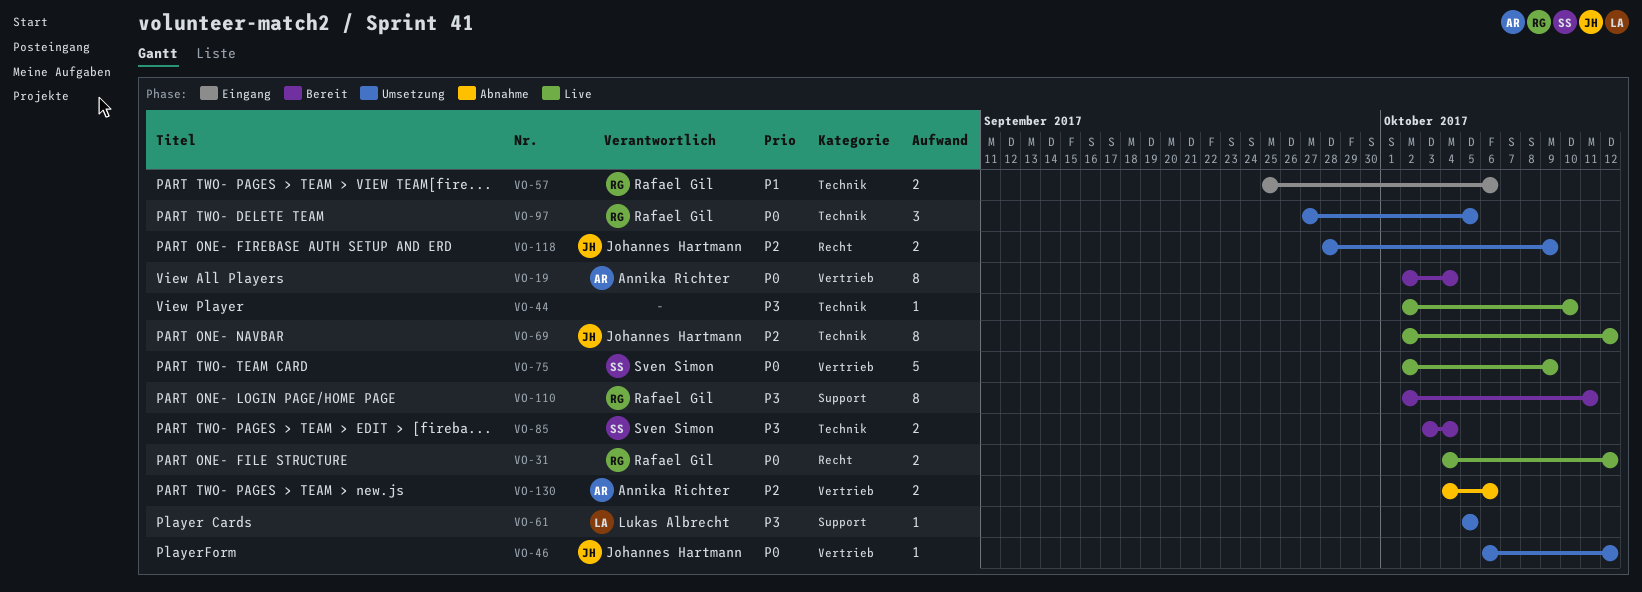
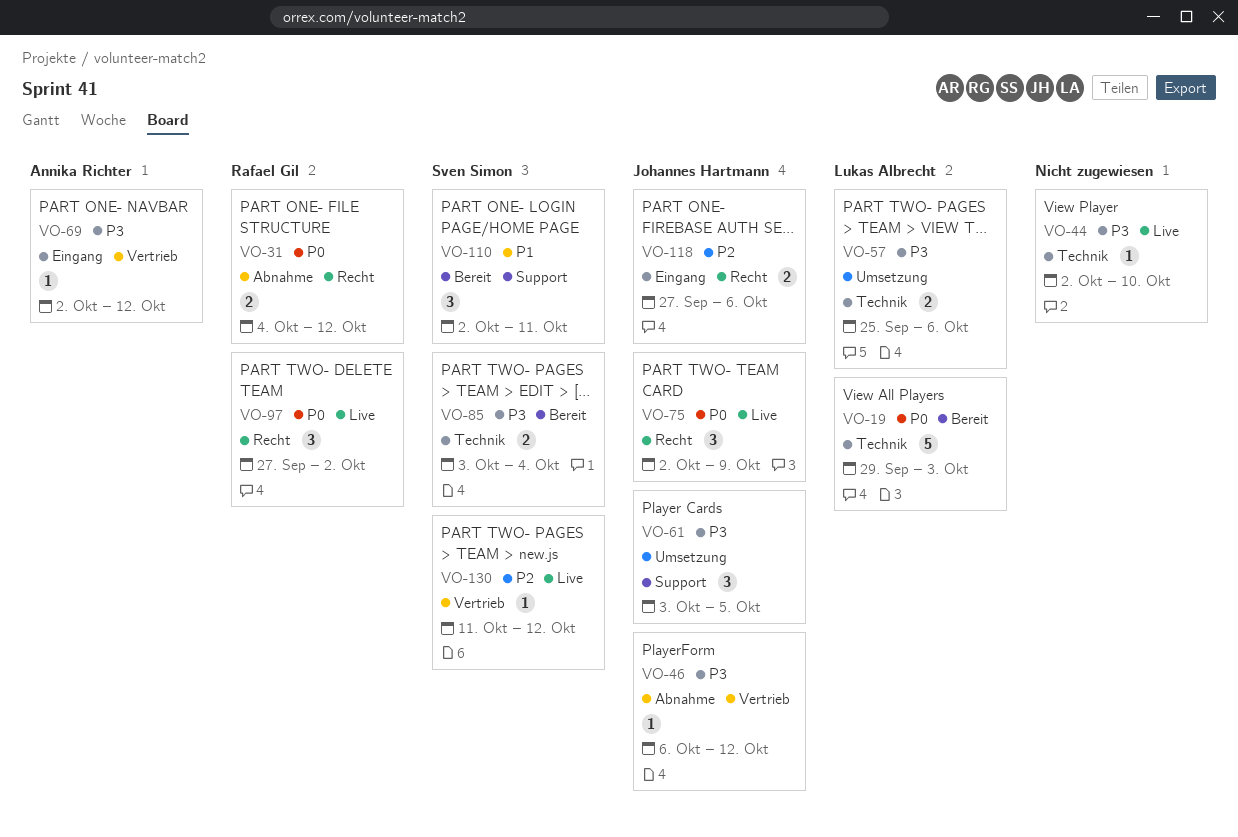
VO-19, owner: Annika Richter -> Lukas Albrecht
VO-19, label: Vertrieb -> Technik
VO-19, estimate: 8 -> 5
VO-19, start: Oct 2 -> Sep 29
VO-19, due: Oct 4 -> Oct 3
VO-31, status: Live -> Abnahme
VO-46, status: Umsetzung -> Abnahme
VO-46, priority: P0 -> P3
VO-57, status: Eingang -> Umsetzung
VO-57, owner: Rafael Gil -> Lukas Albrecht
VO-57, priority: P1 -> P3
VO-61, owner: Lukas Albrecht -> Johannes Hartmann
VO-61, estimate: 1 -> 3
VO-61, start: Oct 5 -> Oct 3
VO-69, status: Live -> Eingang
VO-69, owner: Johannes Hartmann -> Annika Richter
VO-69, priority: P2 -> P3
VO-69, label: Technik -> Vertrieb
VO-69, estimate: 8 -> 1
VO-75, owner: Sven Simon -> Johannes Hartmann
VO-75, label: Vertrieb -> Recht
VO-75, estimate: 5 -> 3
VO-97, status: Umsetzung -> Live
VO-97, label: Technik -> Recht
VO-97, due: Oct 5 -> Oct 2
VO-110, owner: Rafael Gil -> Sven Simon
VO-110, priority: P3 -> P1
VO-110, estimate: 8 -> 3
VO-118, status: Umsetzung -> Eingang
VO-118, start: Sep 28 -> Sep 27
VO-118, due: Oct 9 -> Oct 6
VO-130, status: Abnahme -> Live
VO-130, owner: Annika Richter -> Sven Simon
VO-130, estimate: 2 -> 1
VO-130, start: Oct 4 -> Oct 11
VO-130, due: Oct 6 -> Oct 12

